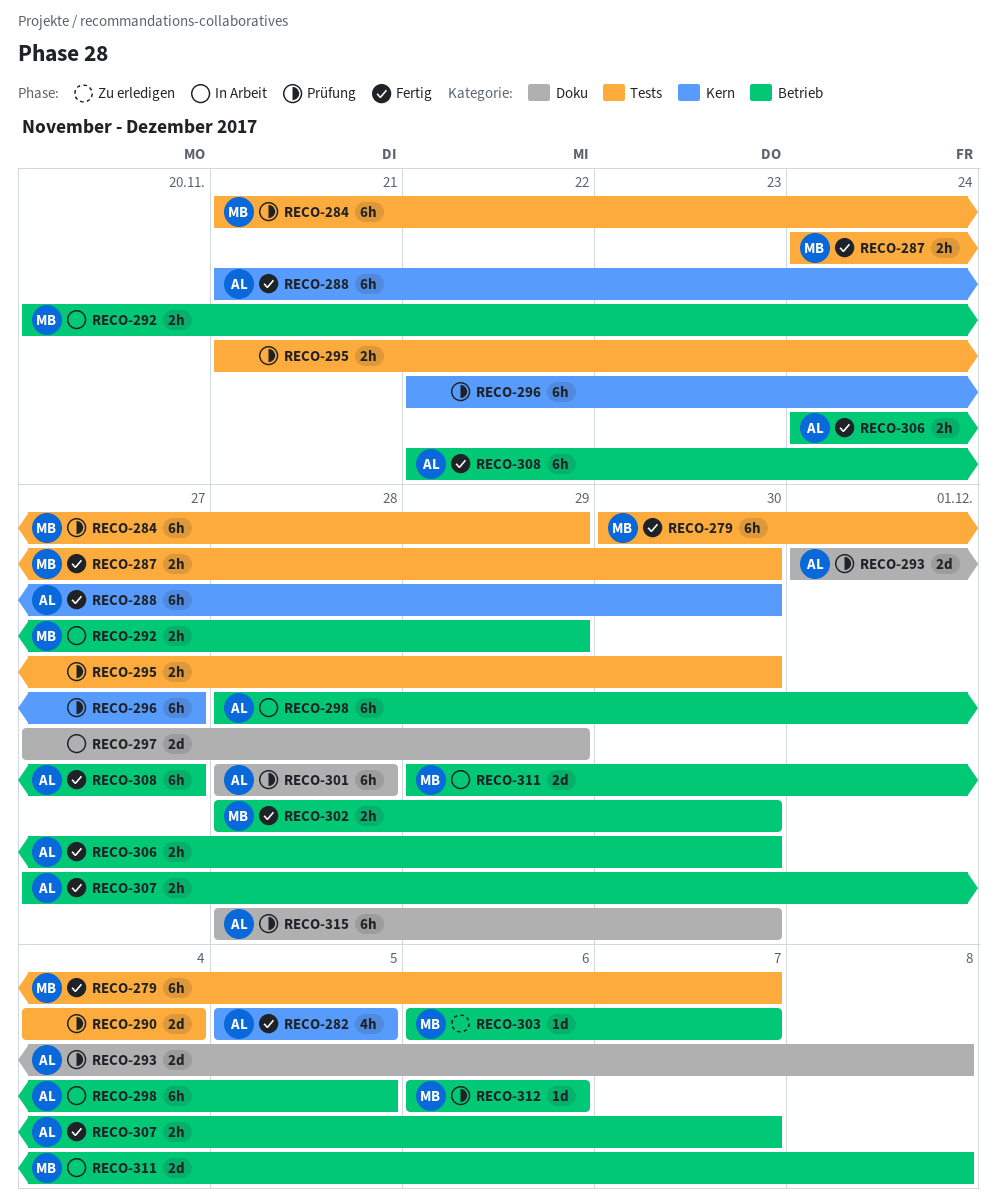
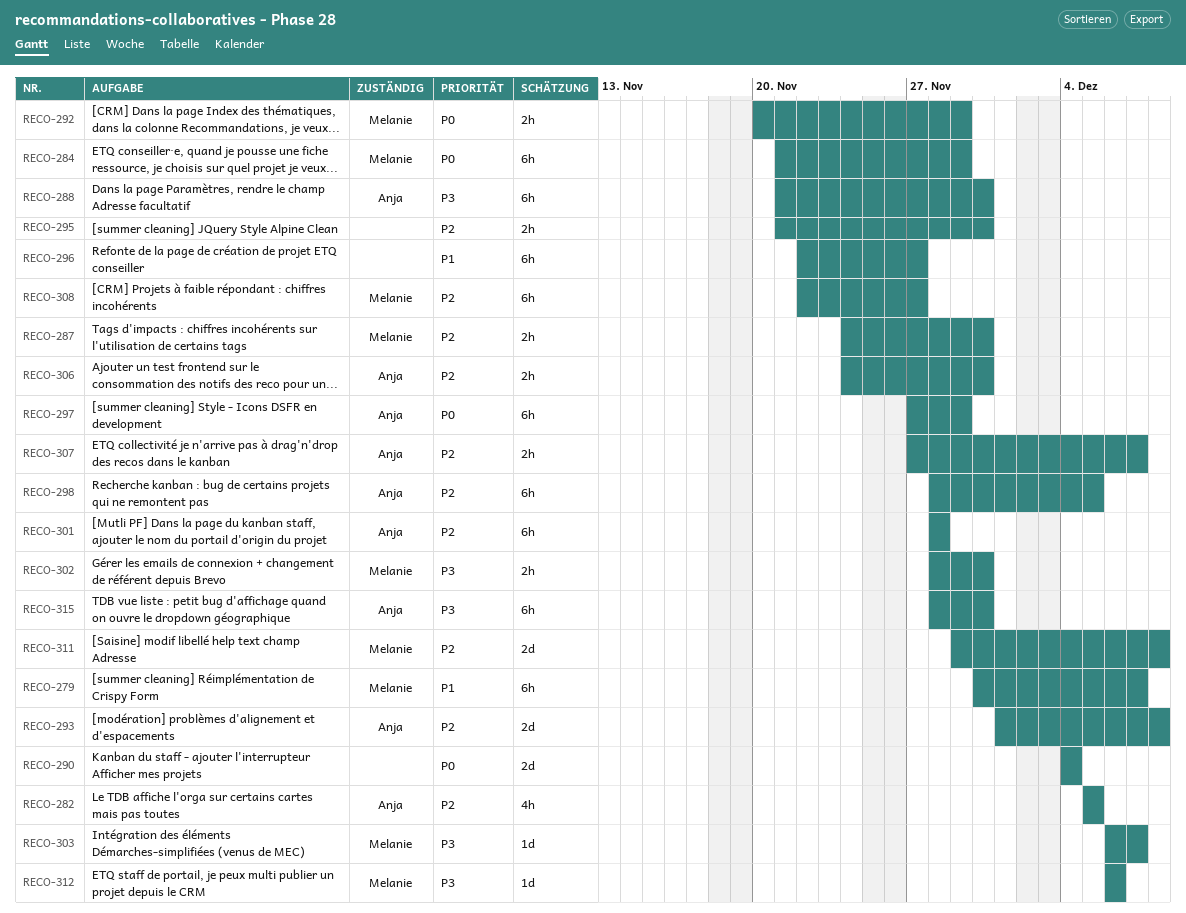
RECO-297, owner: none -> Anja
RECO-297, estimate: 2d -> 6h
RECO-308, owner: Anja -> Melanie

